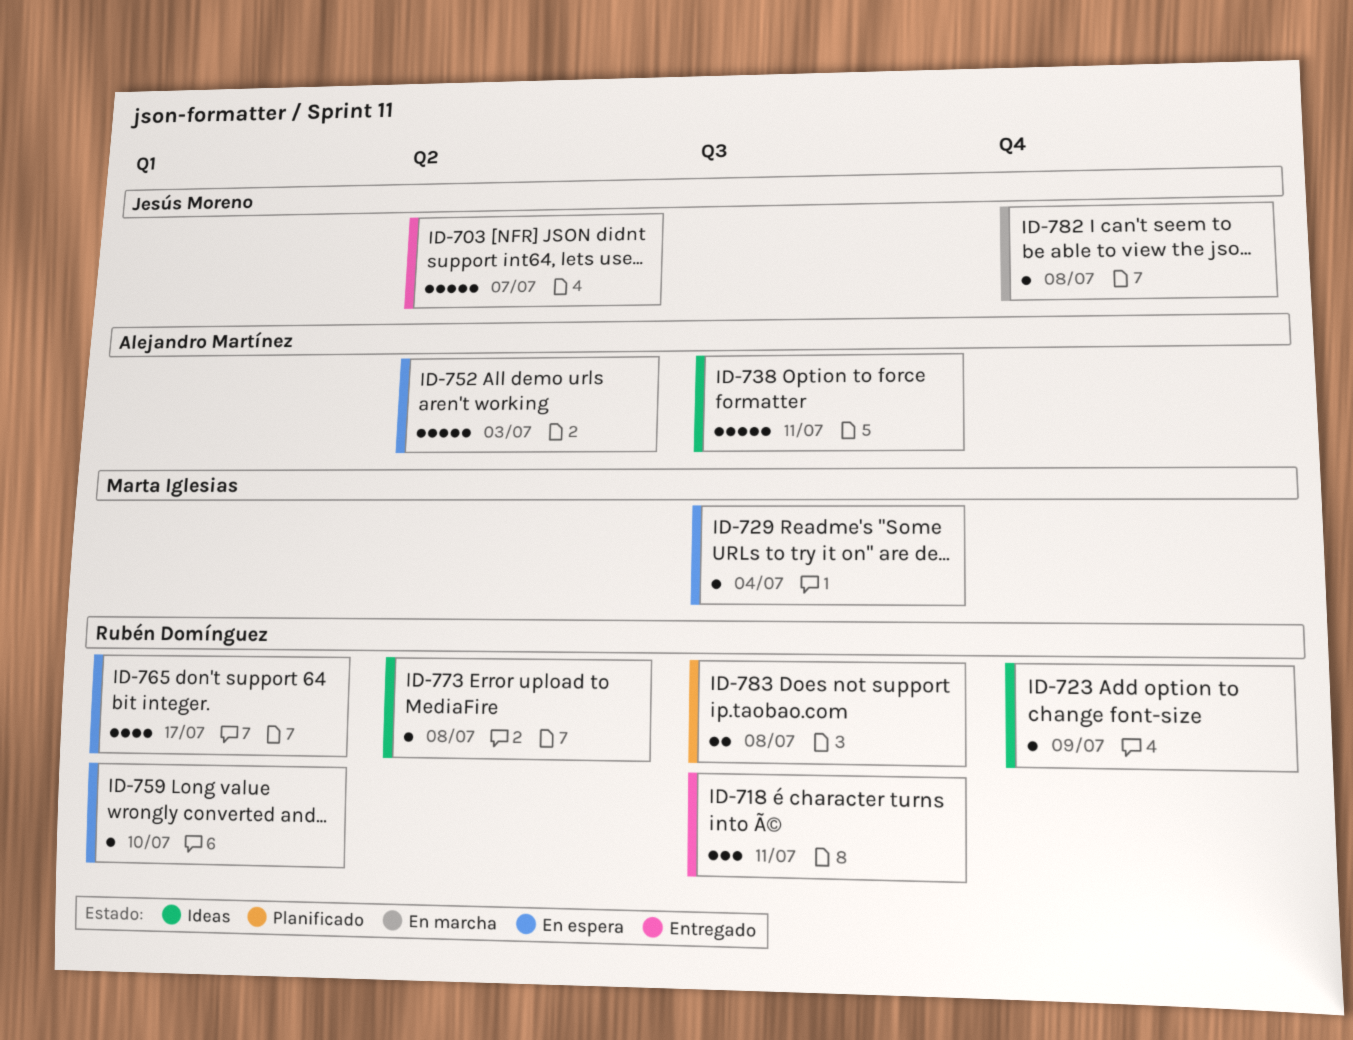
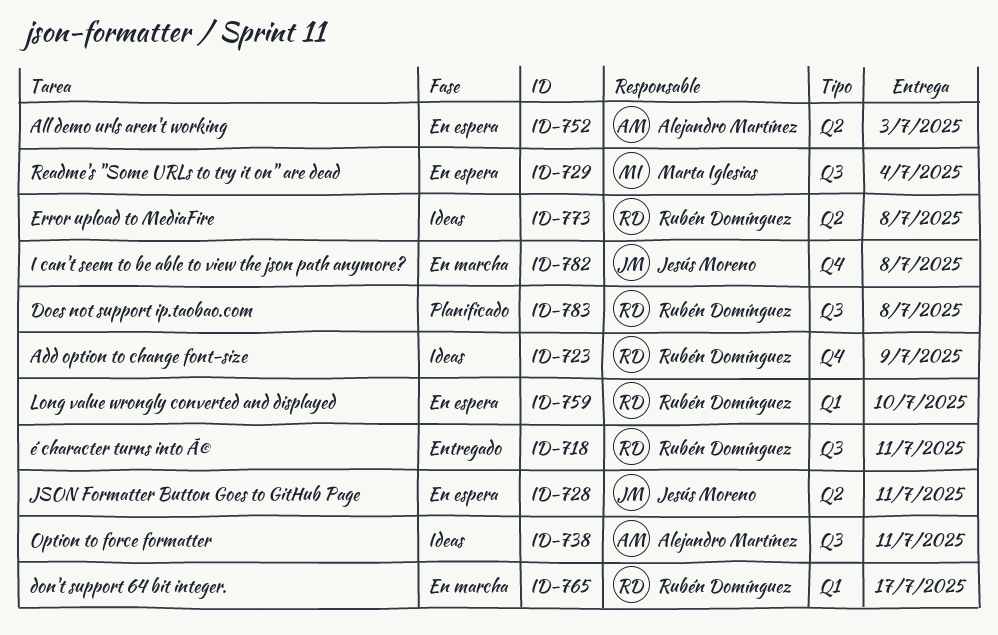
ID-703: present -> none
ID-728: none -> present
ID-765, status: En espera -> En marcha

